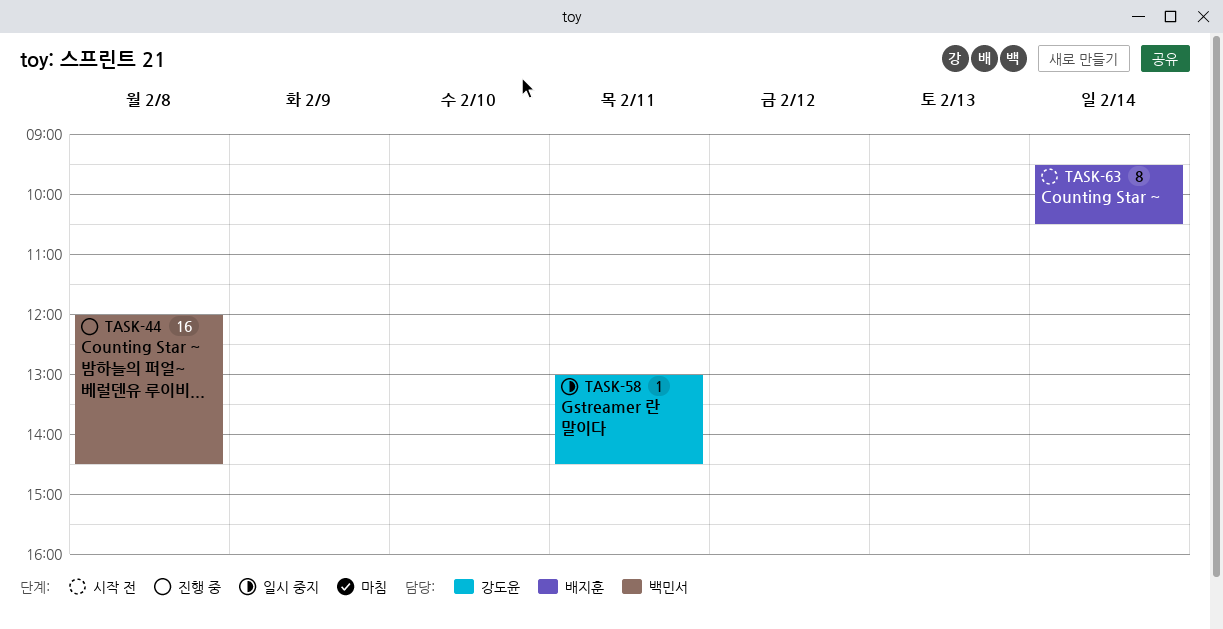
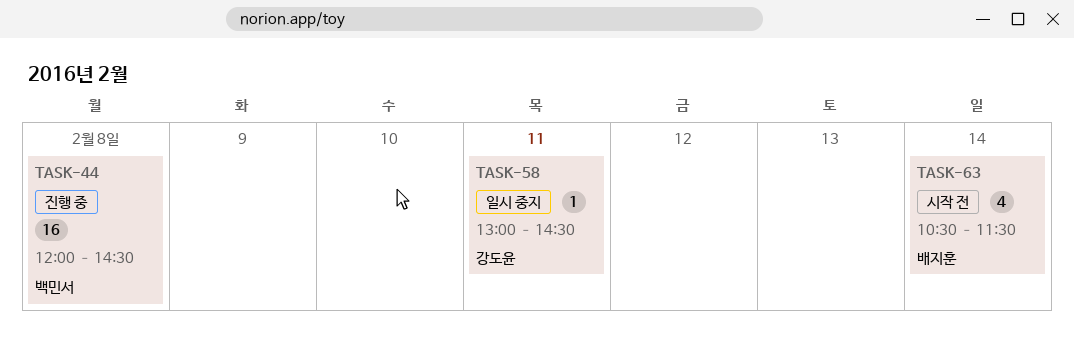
TASK-63, estimate: 8 -> 4
TASK-63, begins: 09:30 -> 10:30
TASK-63, ends: 10:30 -> 11:30

